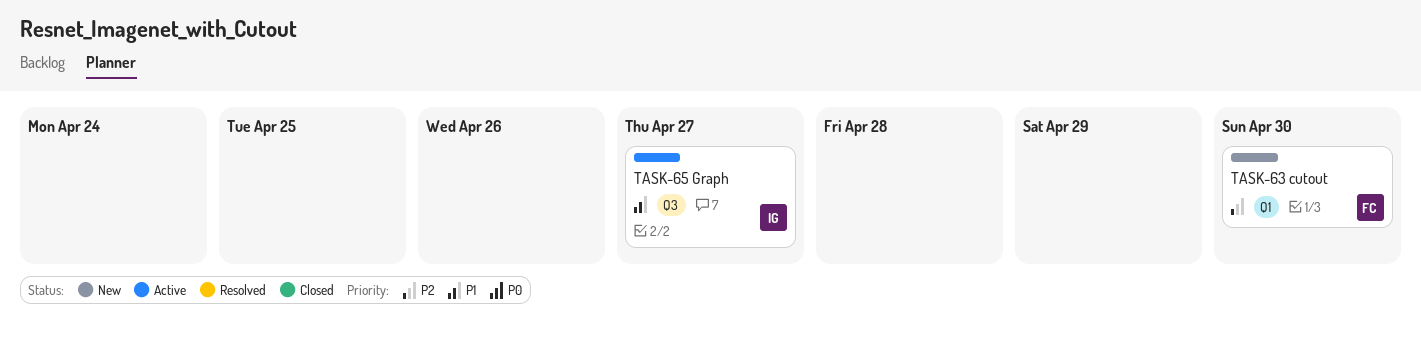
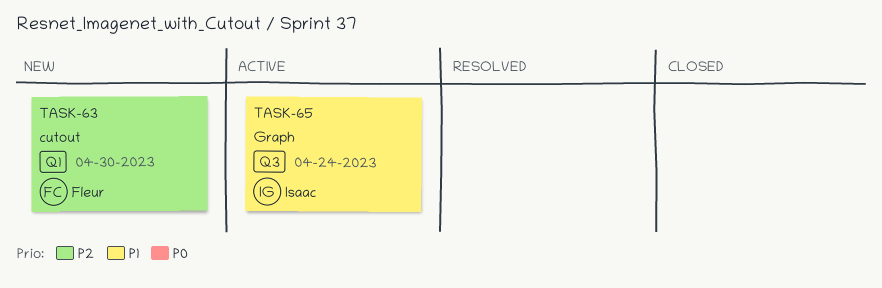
TASK-65, due: Apr 27 -> Apr 24

